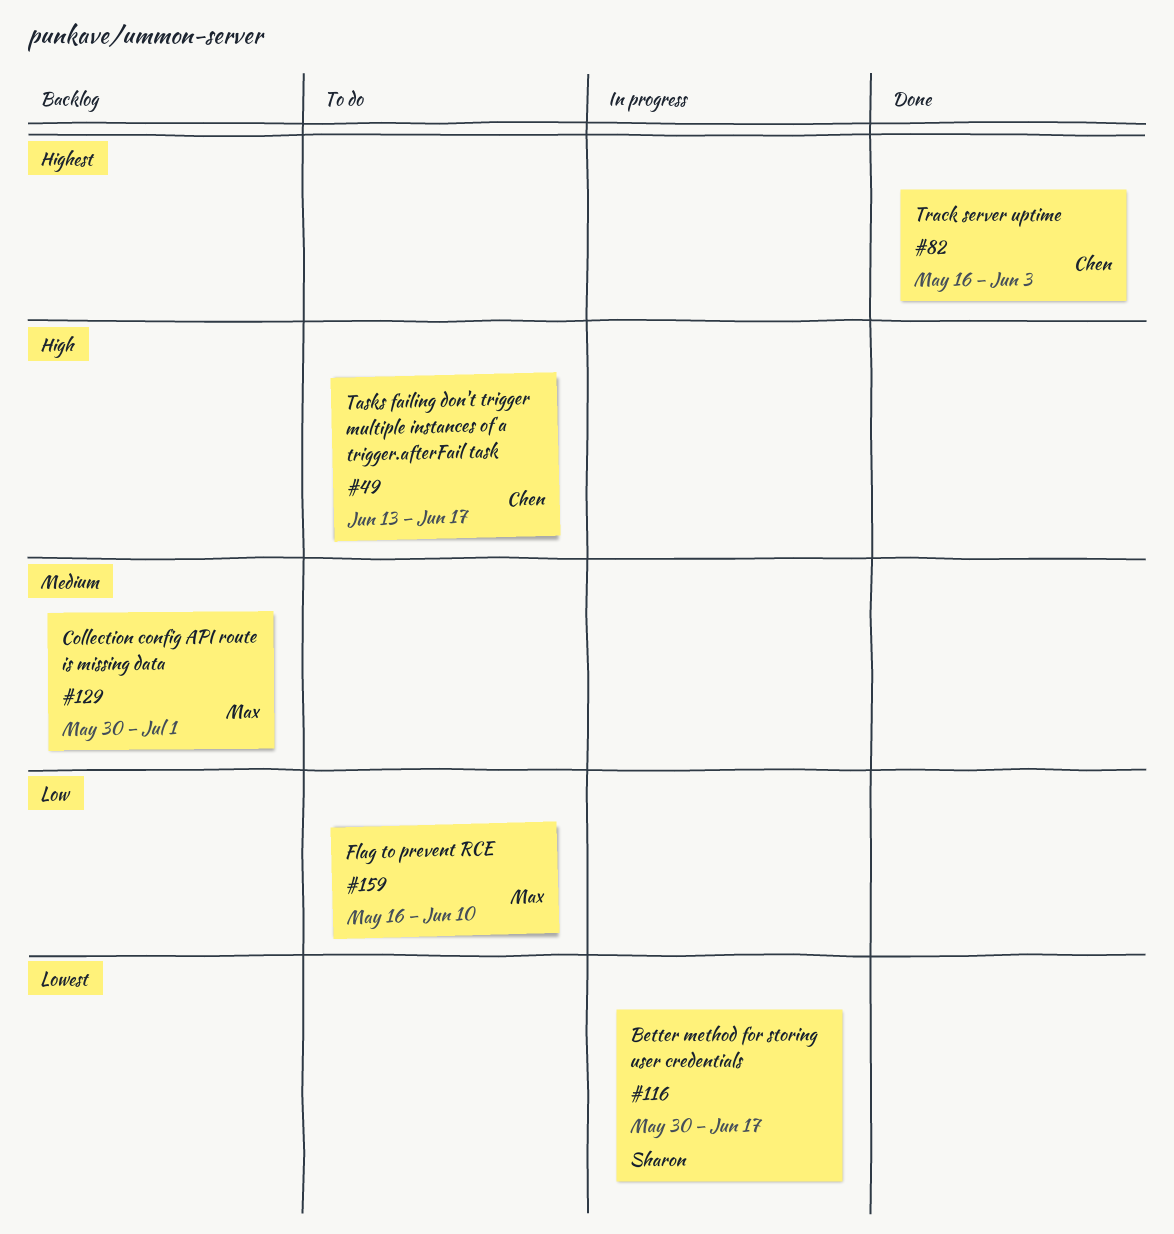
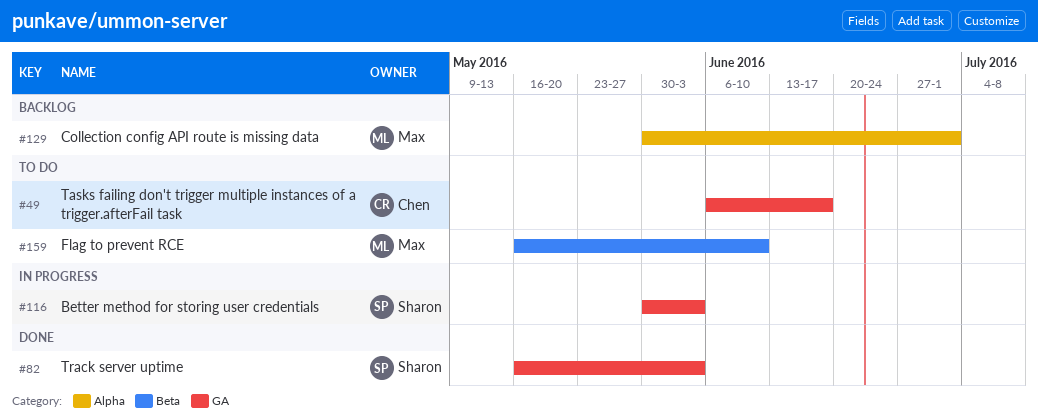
#49, start: Jun 13 -> Jun 6
#82, owner: Chen -> Sharon
#116, due: Jun 17 -> Jun 3

